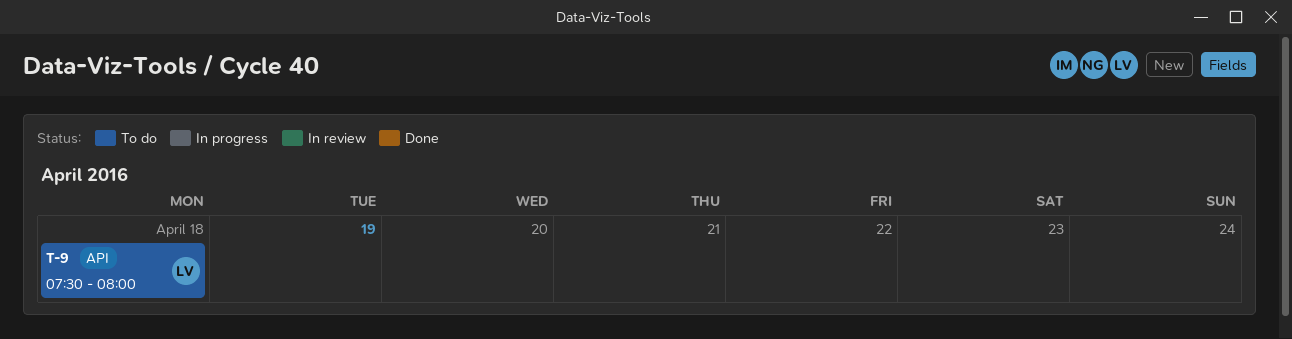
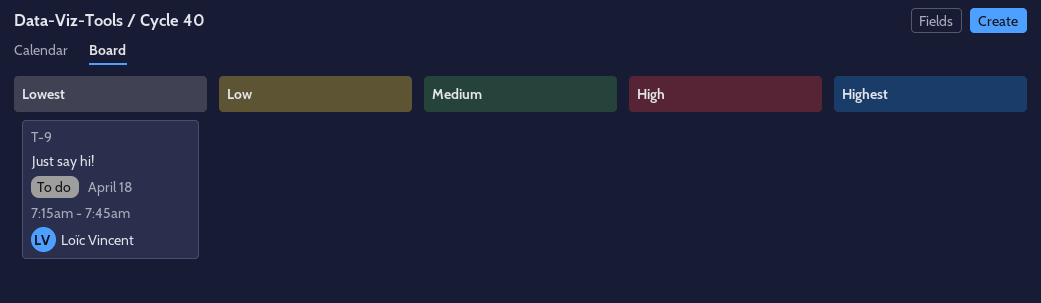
T-9, begins: 07:30 -> 07:15
T-9, ends: 08:00 -> 07:45

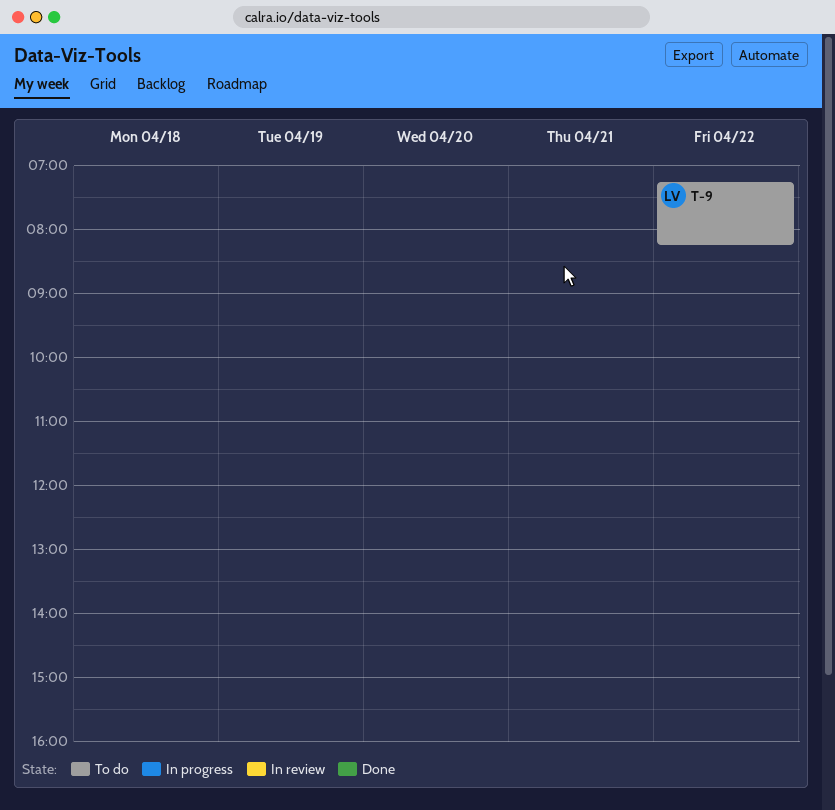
T-9, day: Apr 18 -> Apr 22
T-9, ends: 07:45 -> 08:15

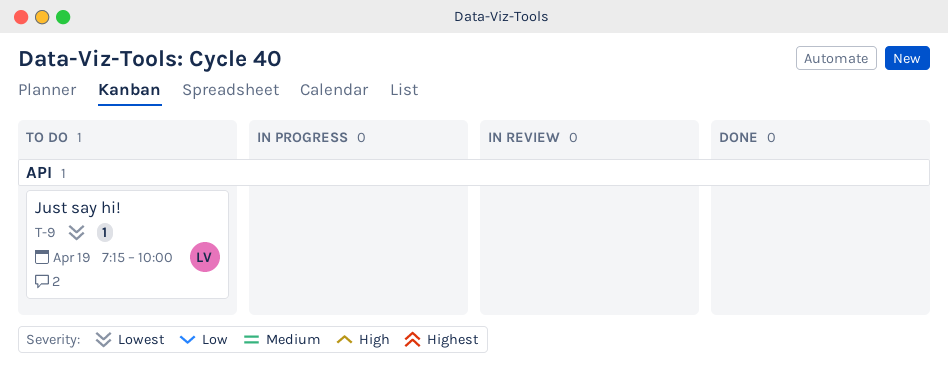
T-9, day: Apr 22 -> Apr 19
T-9, ends: 08:15 -> 10:00

